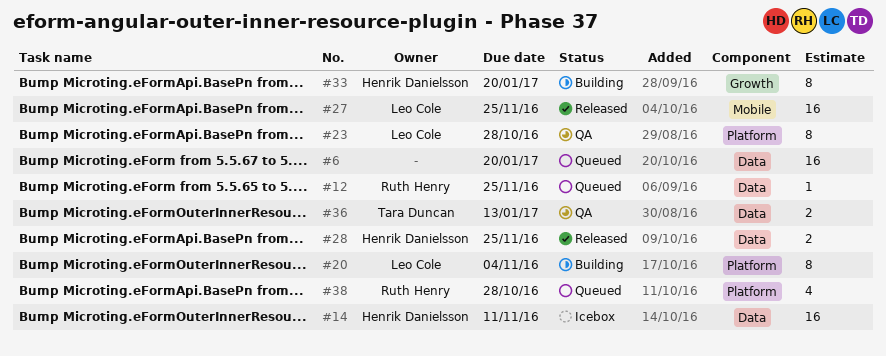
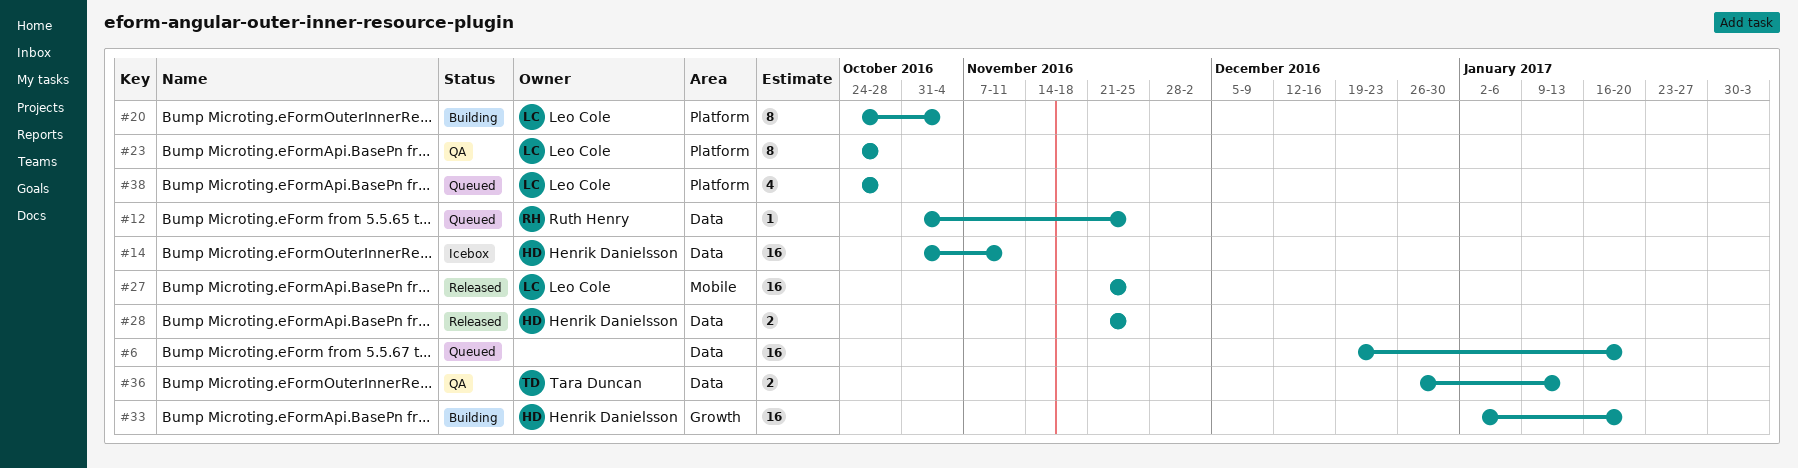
#33, estimate: 8 -> 16
#38, owner: Ruth Henry -> Leo Cole

